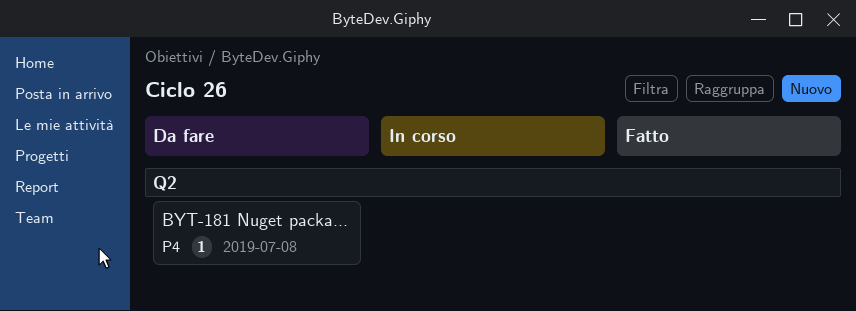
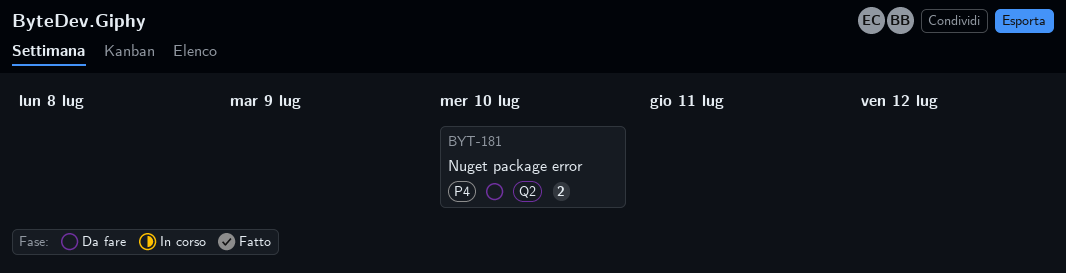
BYT-181, estimate: 1 -> 2
BYT-181, due: Jul 8 -> Jul 10

